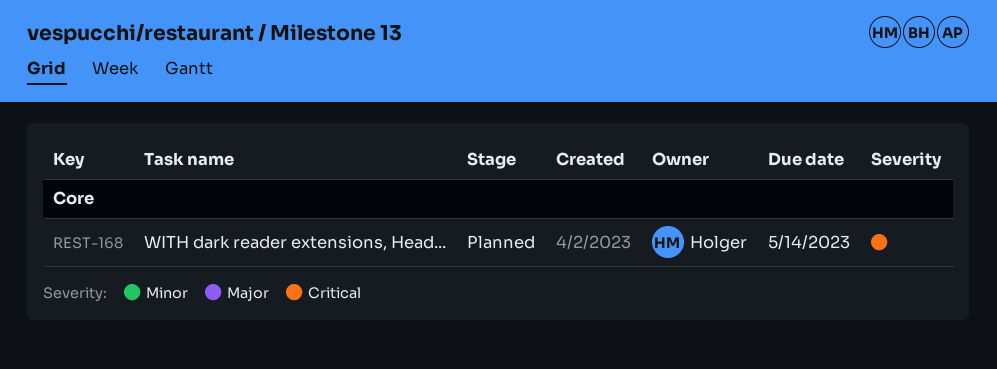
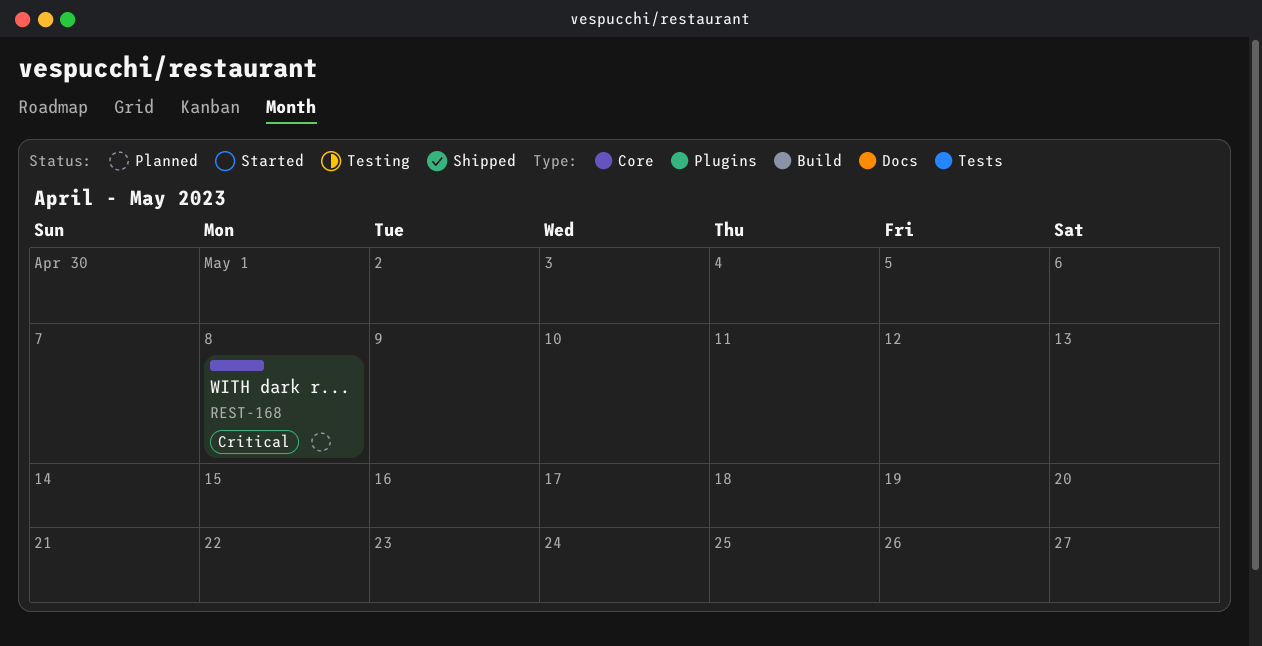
REST-168, due: May 14 -> May 8

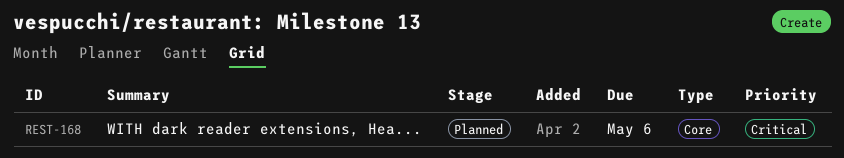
REST-168, due: May 8 -> May 6

